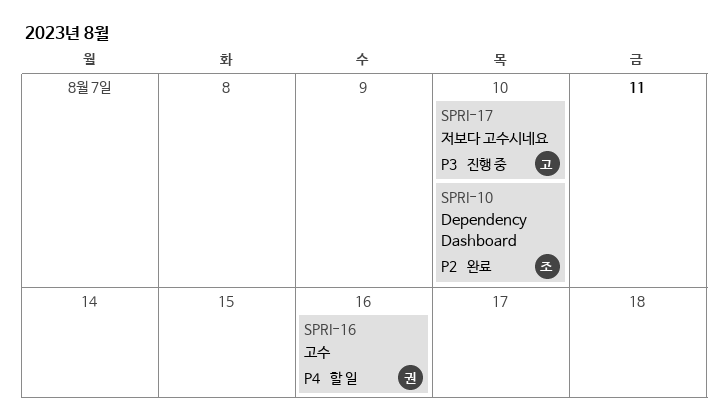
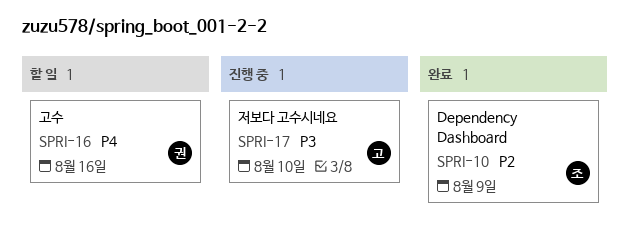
SPRI-10, due: Aug 10 -> Aug 9

